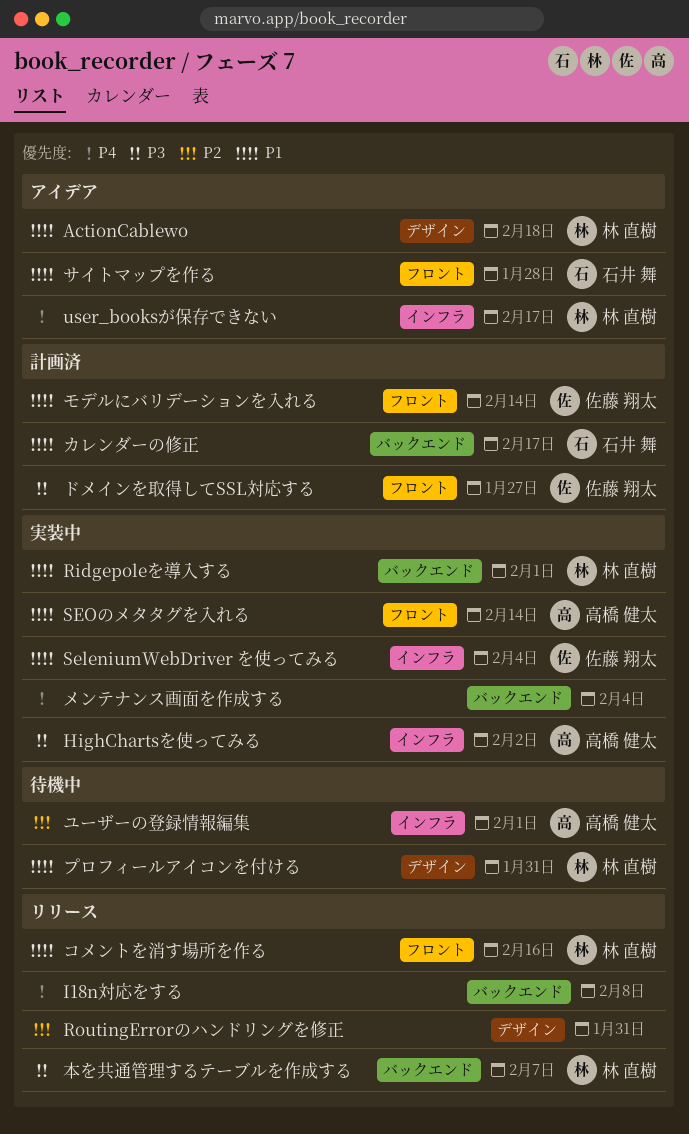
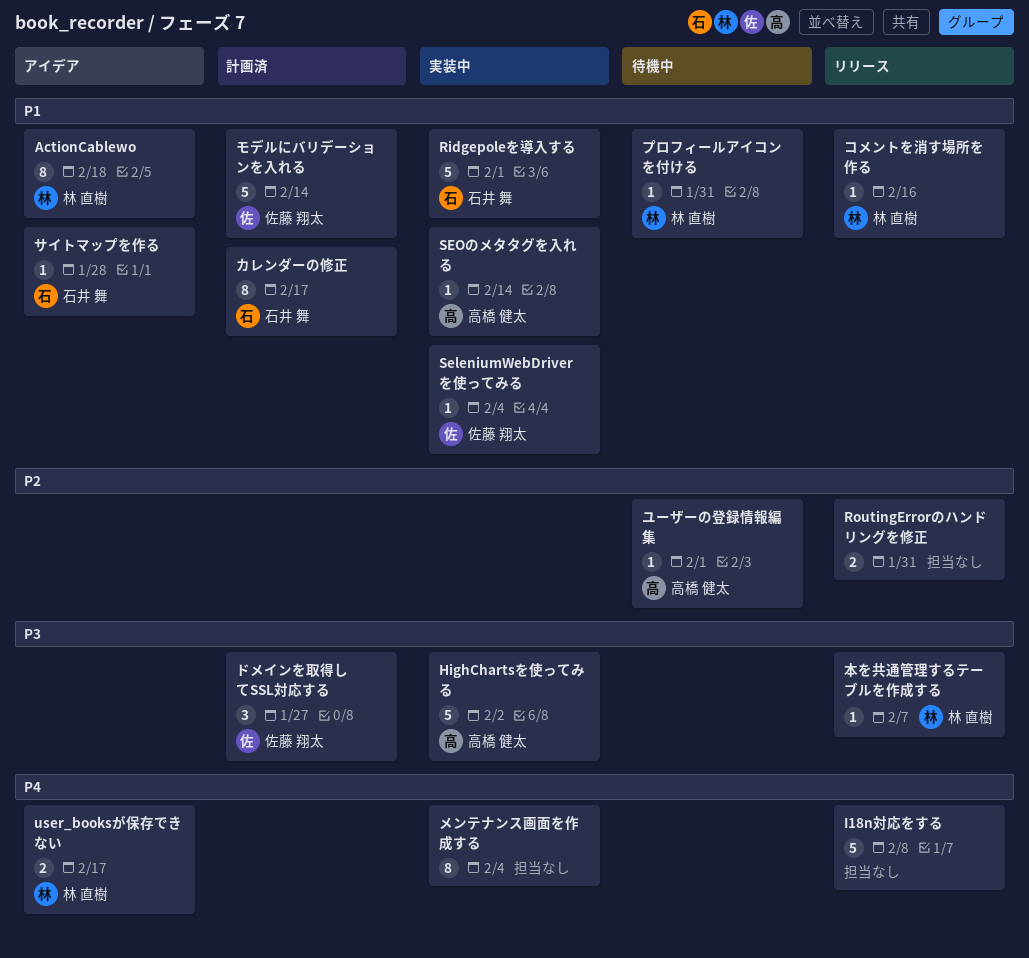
Ridgepoleを導入する, owner: 林 直樹 -> 石井 舞

